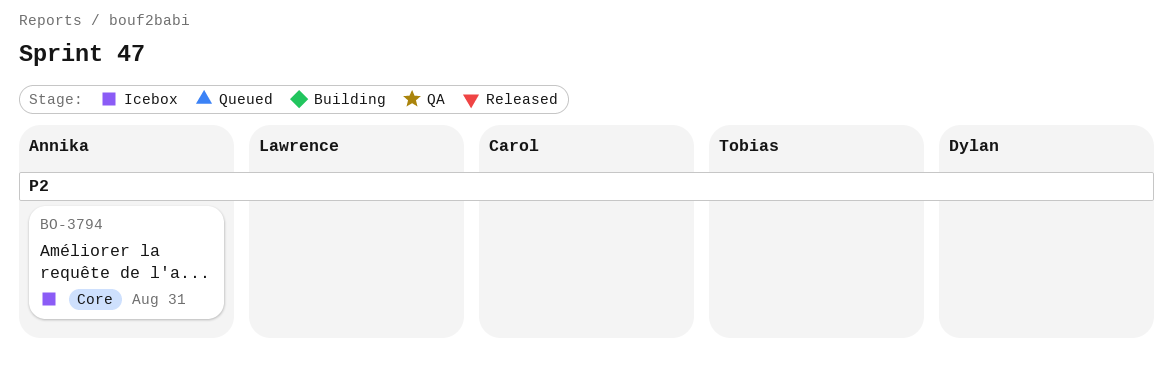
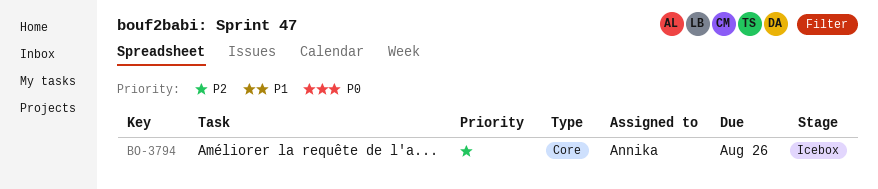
BO-3794, due: Aug 31 -> Aug 26

